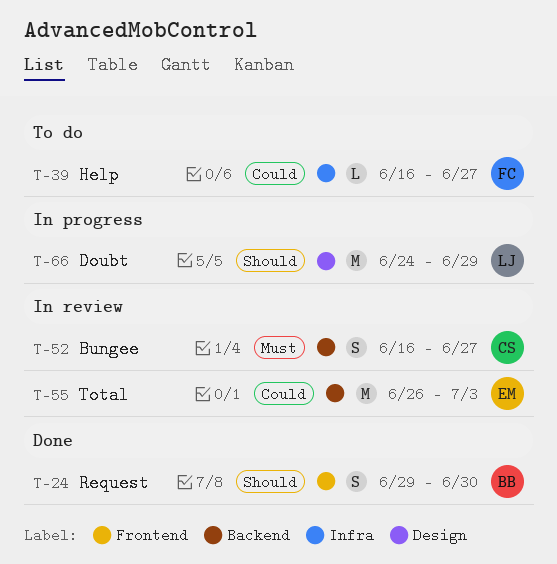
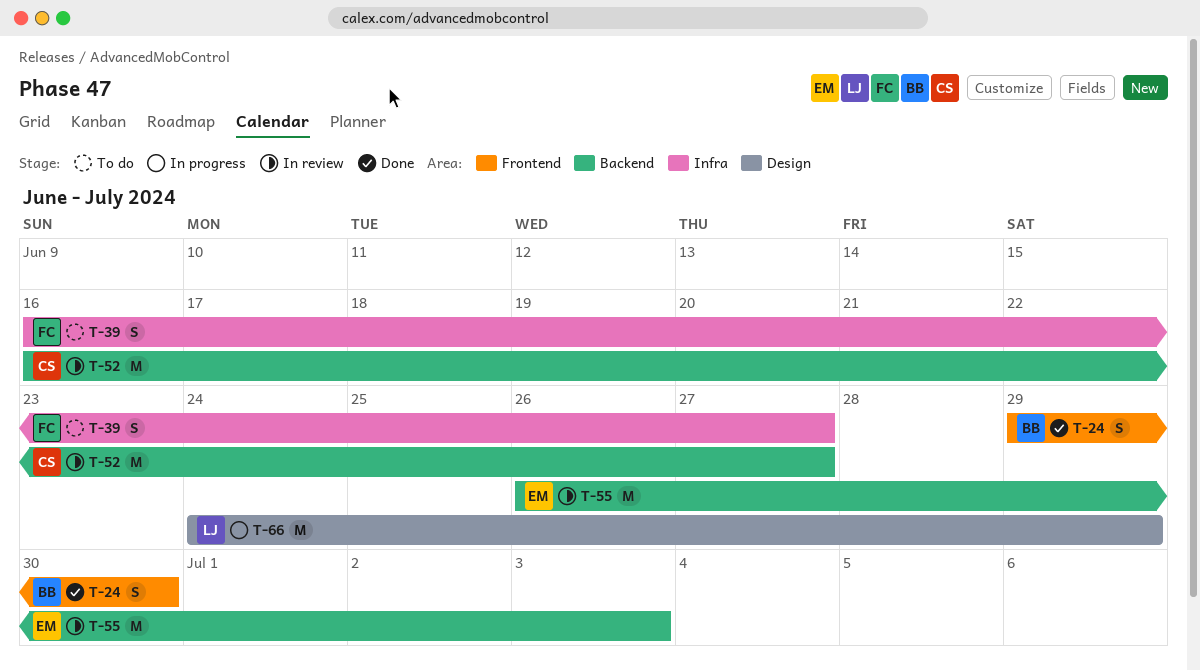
T-39, estimate: L -> S
T-52, estimate: S -> M

